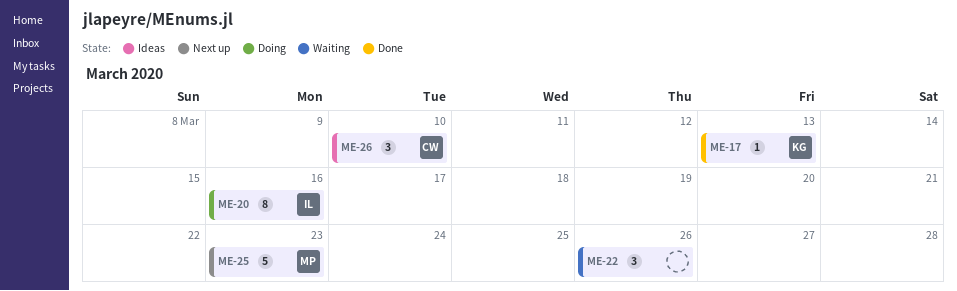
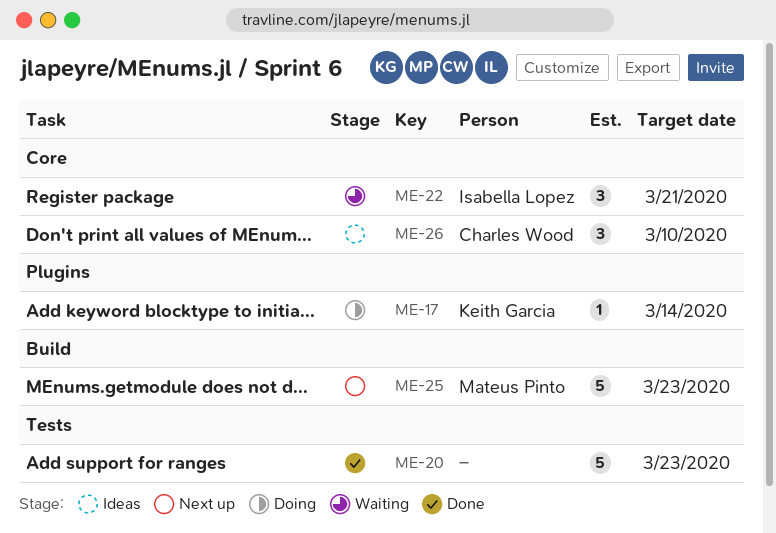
ME-17, status: Done -> Doing
ME-17, due: Mar 13 -> Mar 14
ME-20, status: Doing -> Done
ME-20, owner: Isabella Lopez -> none
ME-20, estimate: 8 -> 5
ME-20, due: Mar 16 -> Mar 23
ME-22, owner: none -> Isabella Lopez
ME-22, due: Mar 26 -> Mar 21

